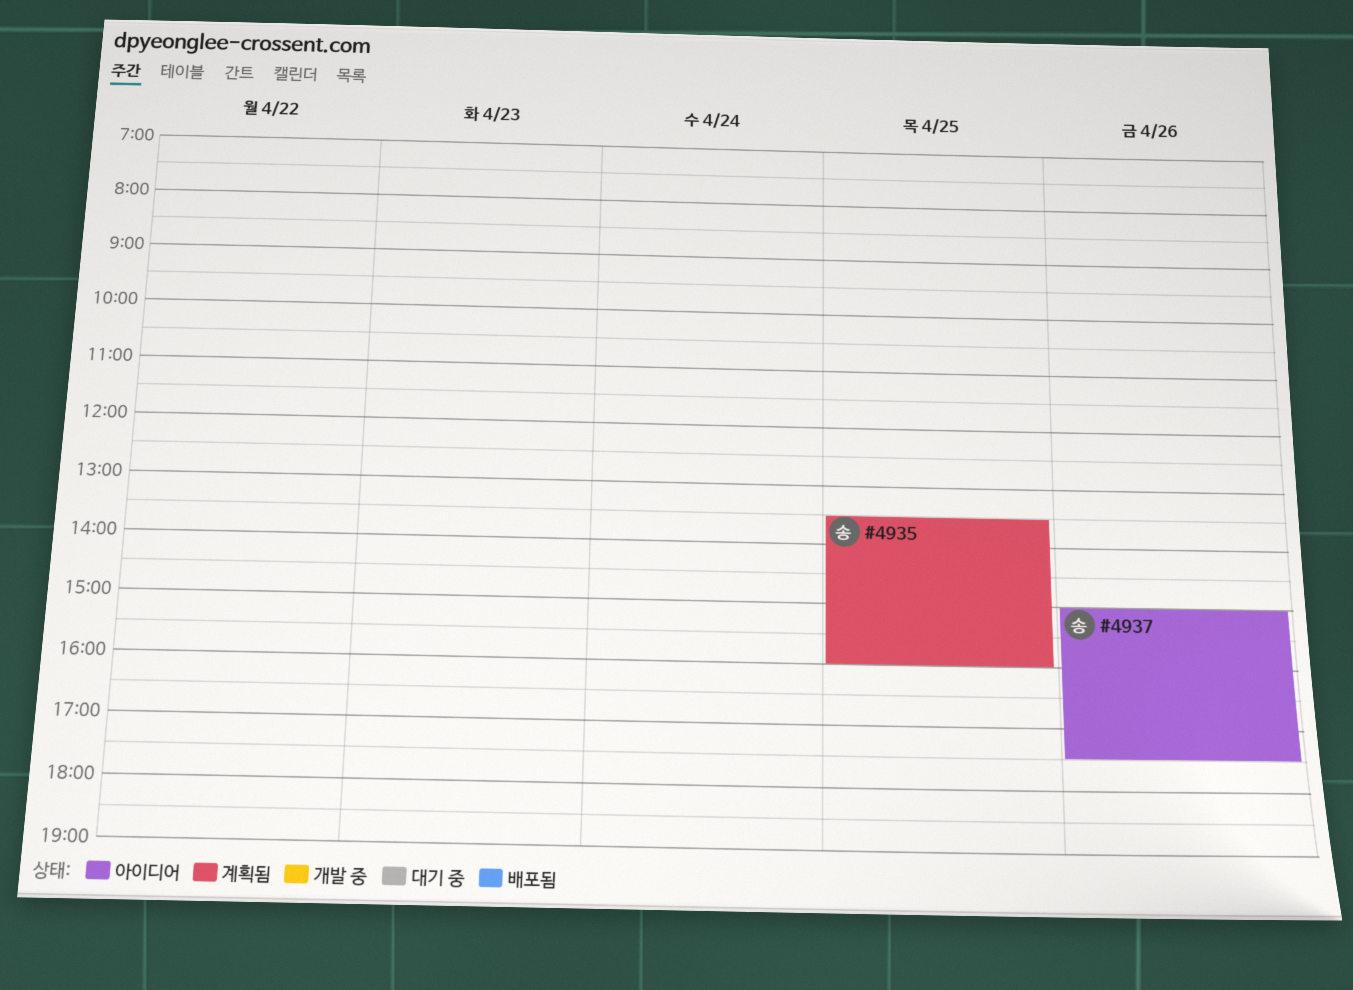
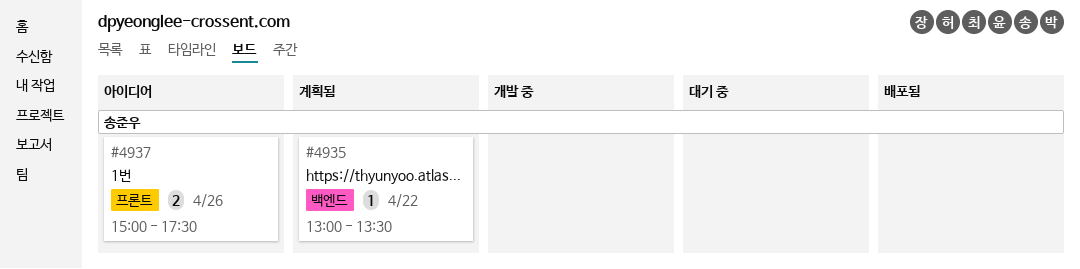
#4935, day: Apr 25 -> Apr 22
#4935, begins: 13:30 -> 13:00
#4935, ends: 16:00 -> 13:30

